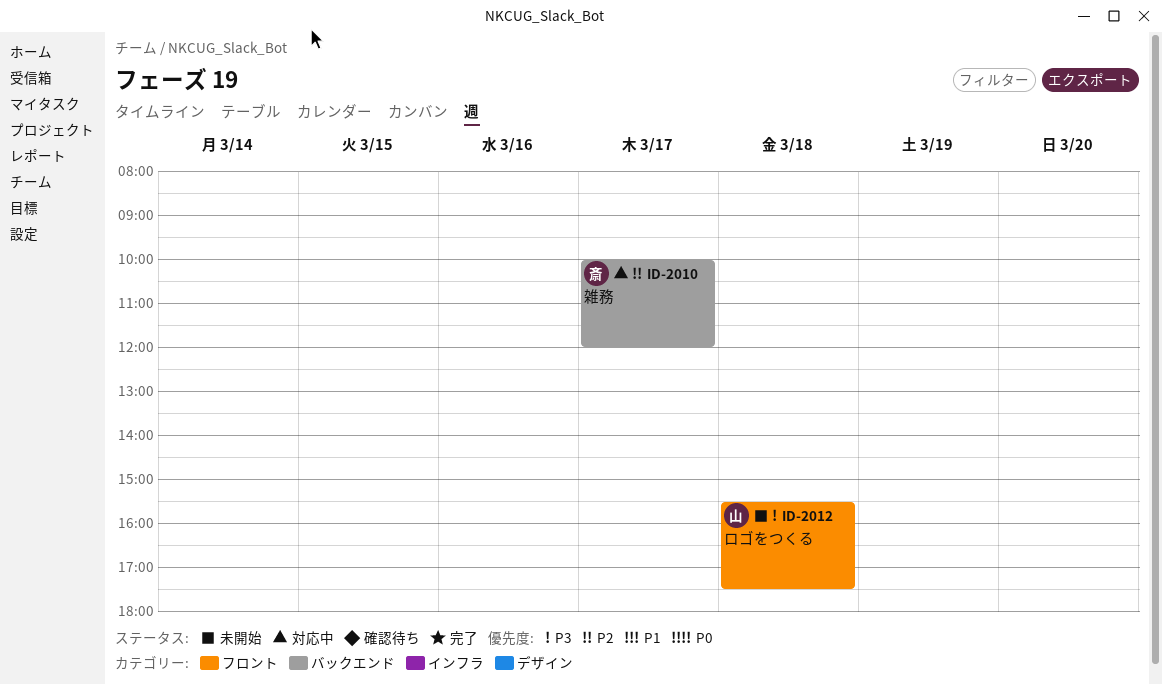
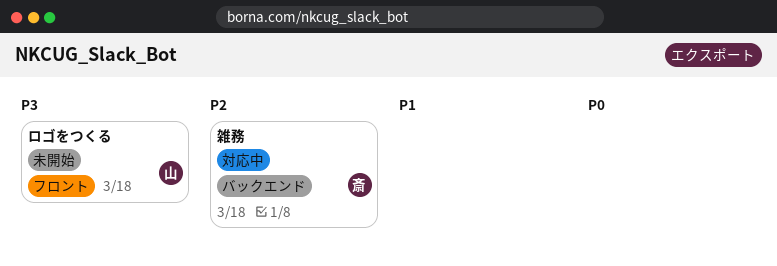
雑務, day: Mar 17 -> Mar 18

